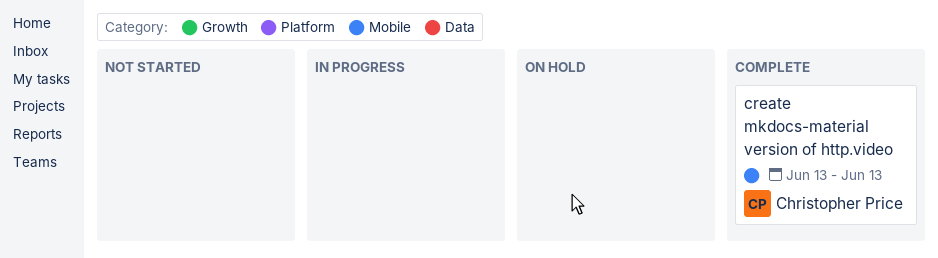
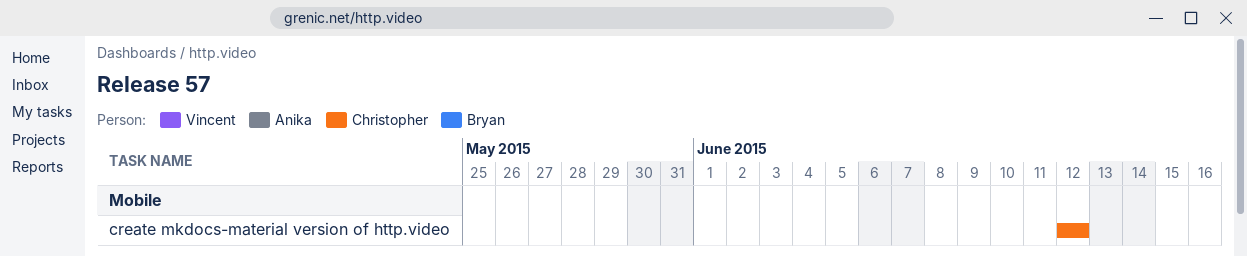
create mkdocs-material version of http.video, start: Jun 13 -> Jun 12
create mkdocs-material version of http.video, due: Jun 13 -> Jun 12

